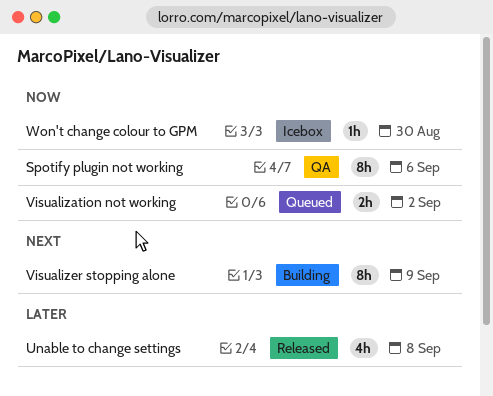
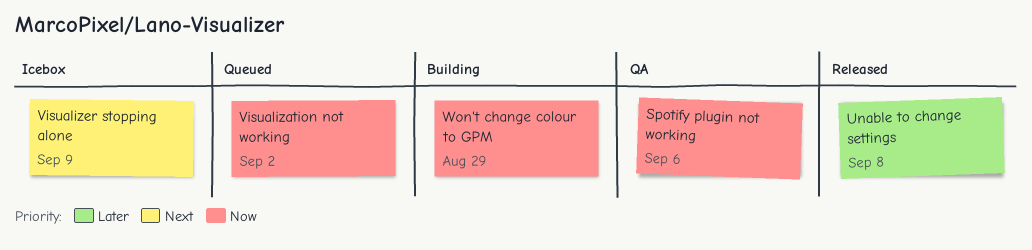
Visualizer stopping alone, status: Building -> Icebox
Won't change colour to GPM, status: Icebox -> Building
Won't change colour to GPM, due: Aug 30 -> Aug 29

